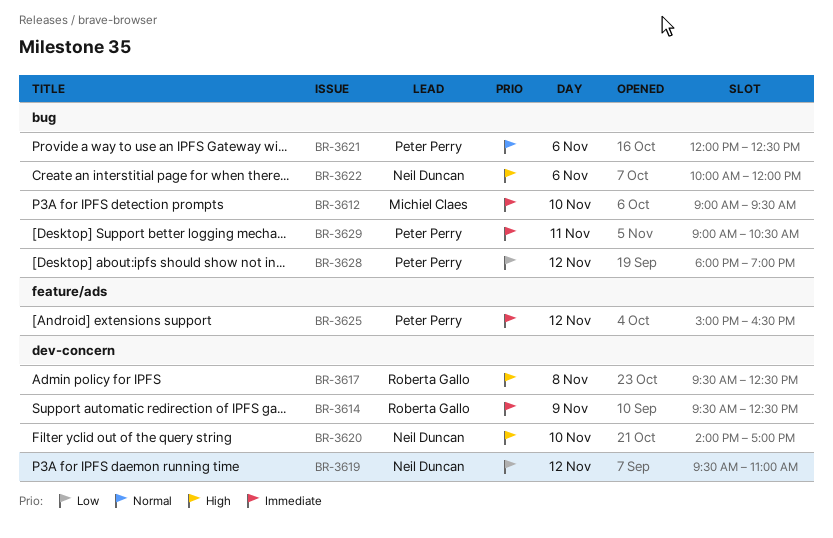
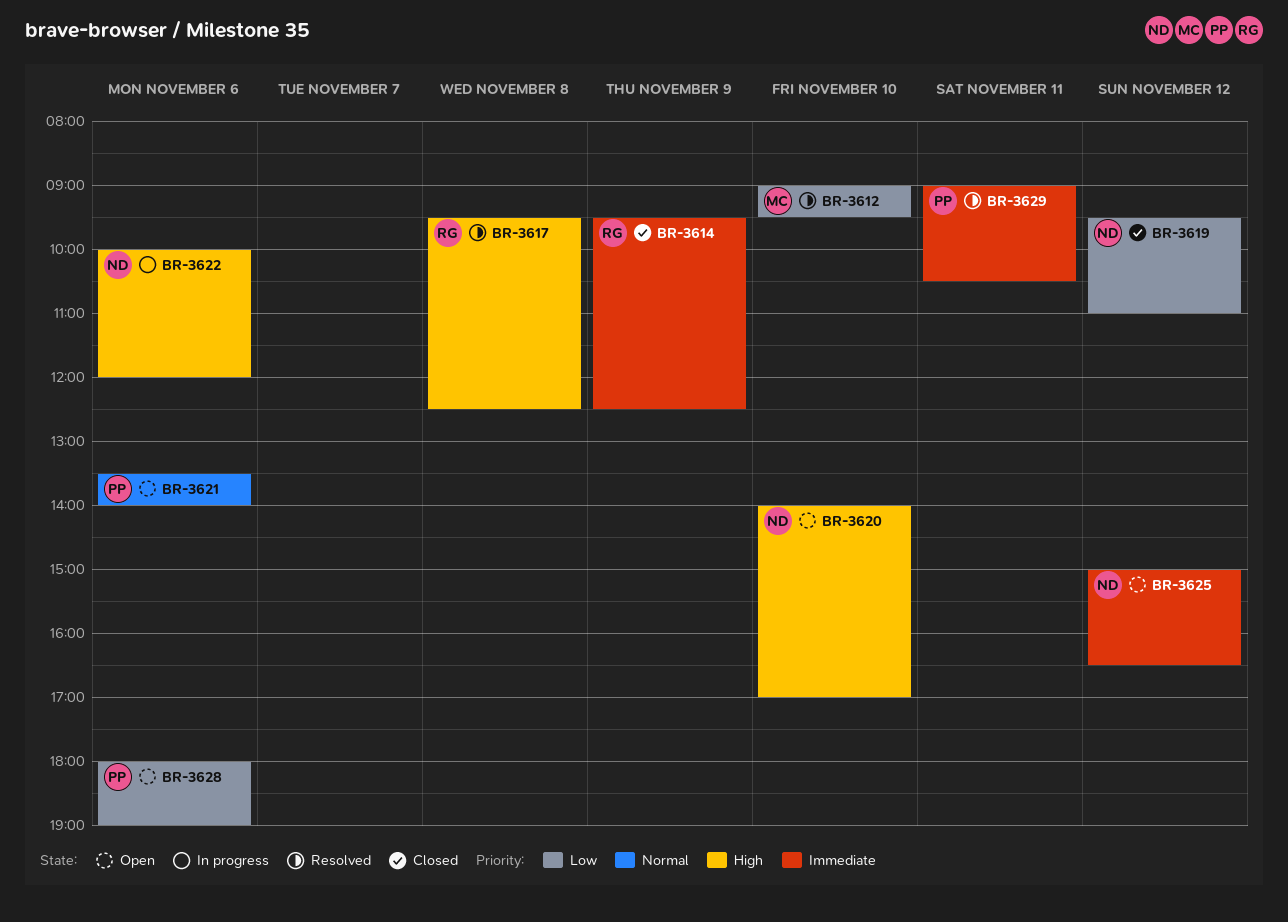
BR-3612, priority: Immediate -> Low
BR-3621, begins: 12:00 -> 13:30
BR-3621, ends: 12:30 -> 14:00
BR-3625, owner: Peter Perry -> Neil Duncan
BR-3628, day: Nov 12 -> Nov 6

